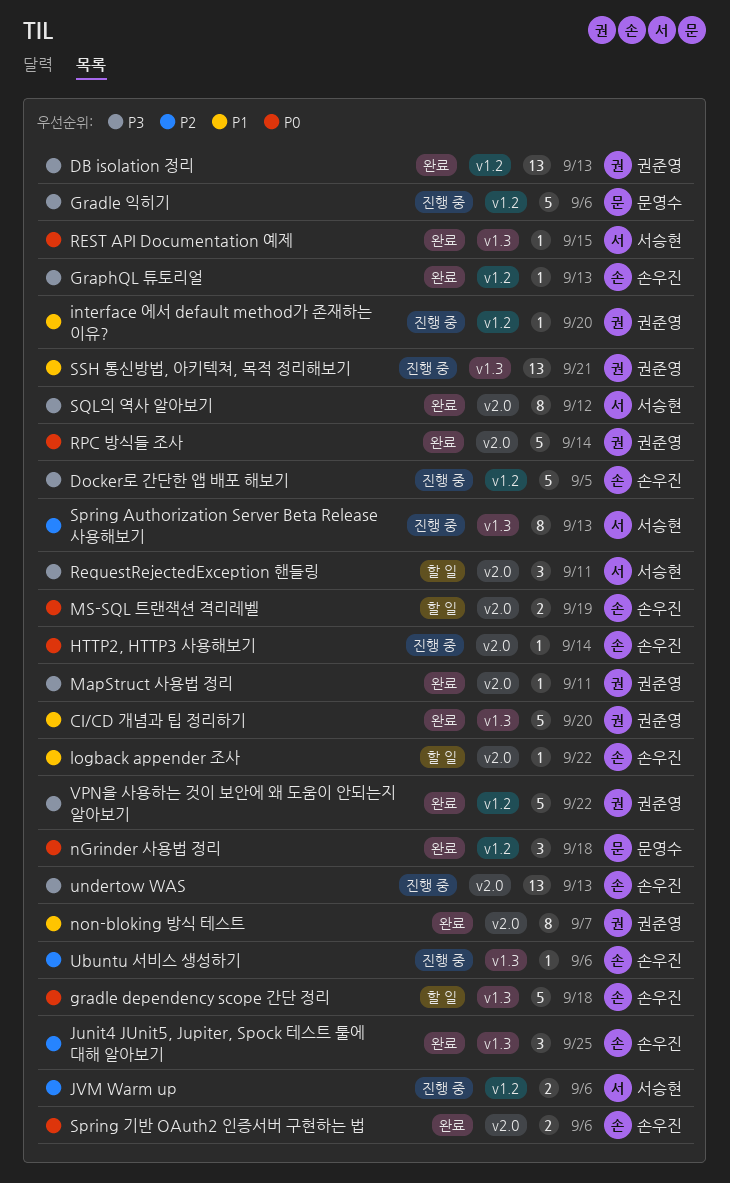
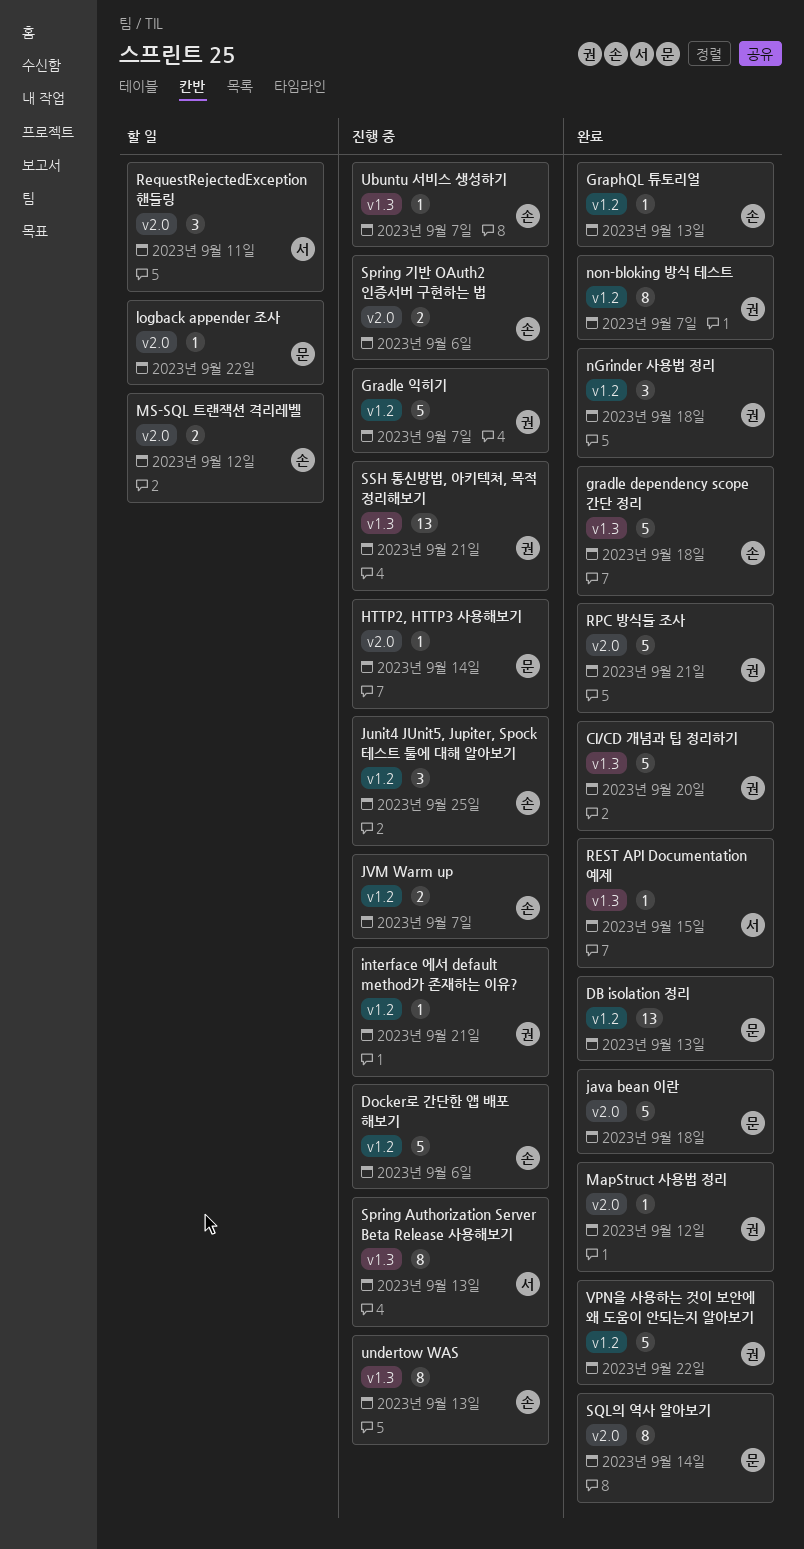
DB isolation 정리, owner: 권준영 -> 문영수
Docker로 간단한 앱 배포 해보기, due: Sep 5 -> Sep 6
gradle dependency scope 간단 정리, status: 할 일 -> 완료
Gradle 익히기, owner: 문영수 -> 권준영
Gradle 익히기, due: Sep 6 -> Sep 7
HTTP2, HTTP3 사용해보기, owner: 손우진 -> 문영수
interface 에서 default method가 존재하는 이유?, due: Sep 20 -> Sep 21
java bean 이란: none -> present
Junit4 JUnit5, Jupiter, Spock 테스트 툴에 대해 알아보기, status: 완료 -> 진행 중
Junit4 JUnit5, Jupiter, Spock 테스트 툴에 대해 알아보기, label: v1.3 -> v1.2
JVM Warm up, owner: 서승현 -> 손우진
JVM Warm up, due: Sep 6 -> Sep 7
logback appender 조사, owner: 손우진 -> 문영수
MapStruct 사용법 정리, due: Sep 11 -> Sep 12
MS-SQL 트랜잭션 격리레벨, due: Sep 19 -> Sep 12
nGrinder 사용법 정리, owner: 문영수 -> 권준영
non-bloking 방식 테스트, label: v2.0 -> v1.2
RPC 방식들 조사, due: Sep 14 -> Sep 21
Spring 기반 OAuth2 인증서버 구현하는 법, status: 완료 -> 진행 중
SQL의 역사 알아보기, owner: 서승현 -> 문영수
SQL의 역사 알아보기, due: Sep 12 -> Sep 14
Ubuntu 서비스 생성하기, due: Sep 6 -> Sep 7
undertow WAS, label: v2.0 -> v1.3
undertow WAS, estimate: 13 -> 8

